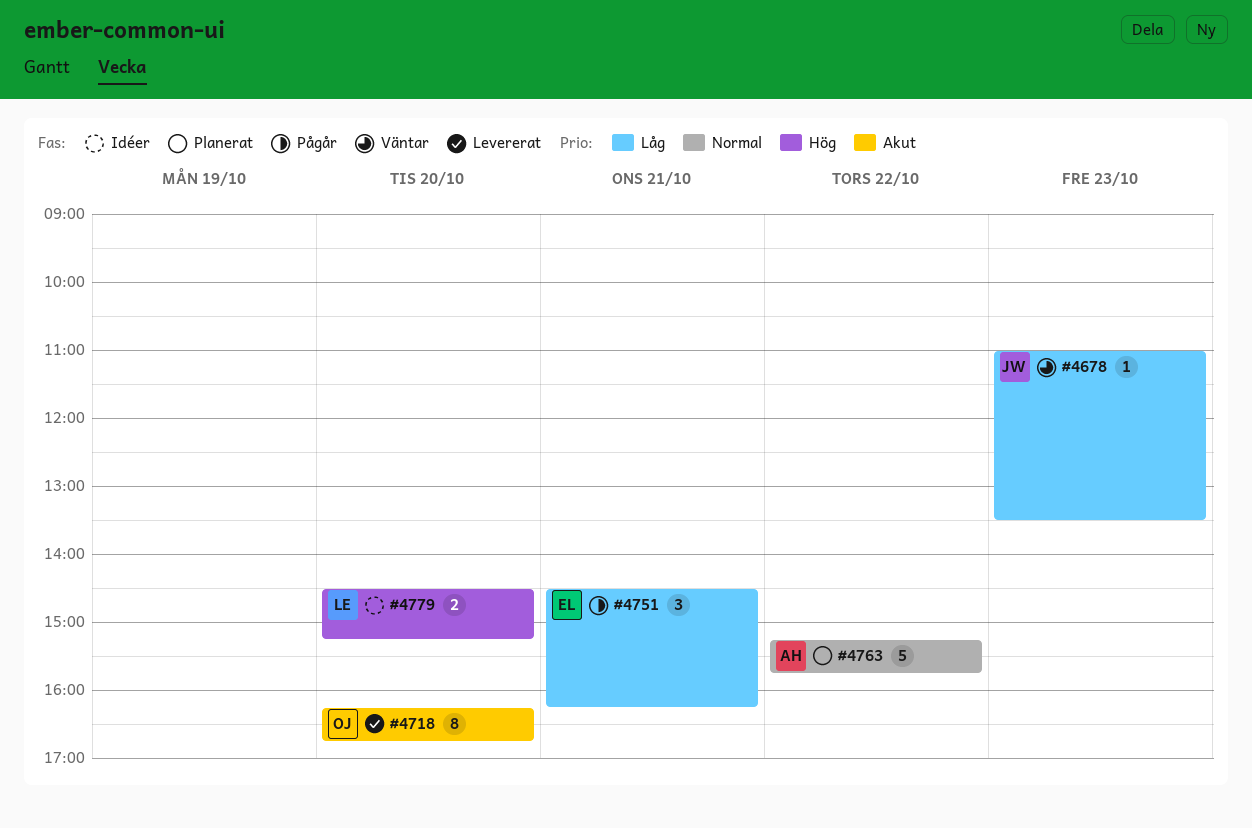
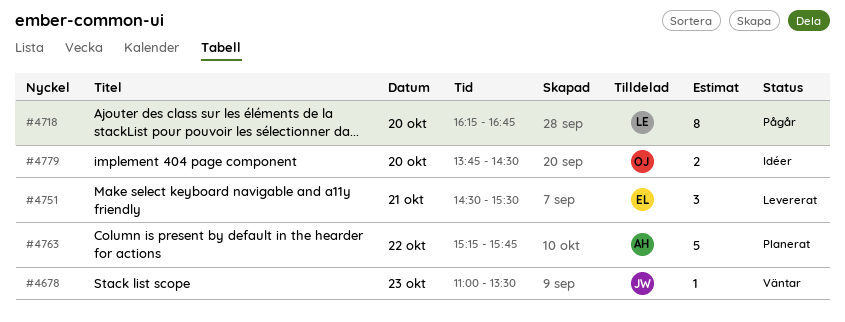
#4718, status: Levererat -> Pågår
#4718, owner: OJ -> LE
#4751, status: Pågår -> Levererat
#4751, ends: 16:15 -> 15:30
#4779, owner: LE -> OJ
#4779, begins: 14:30 -> 13:45
#4779, ends: 15:15 -> 14:30

